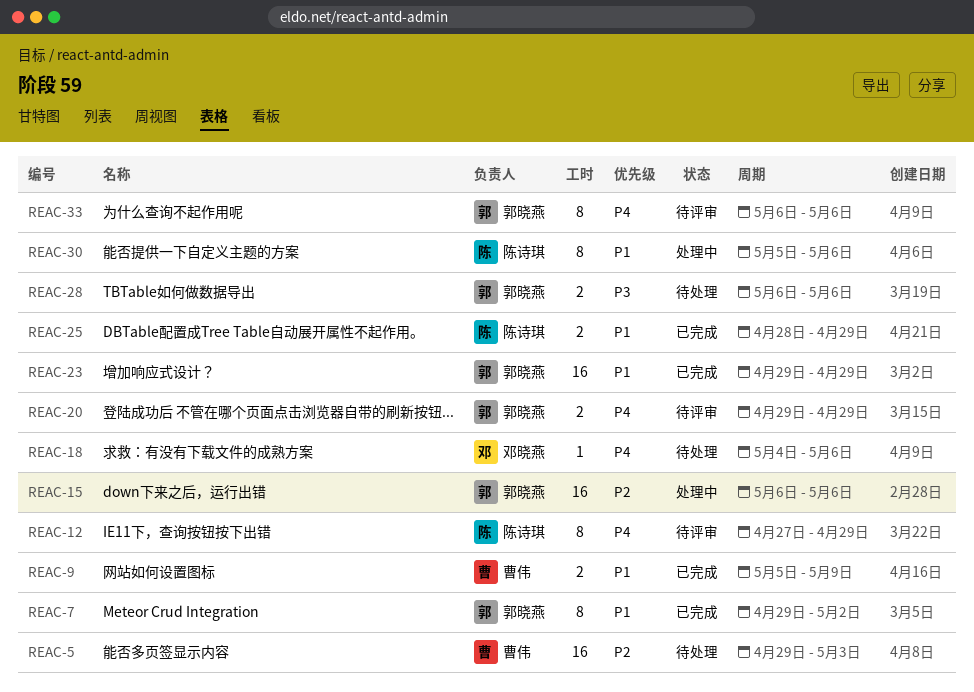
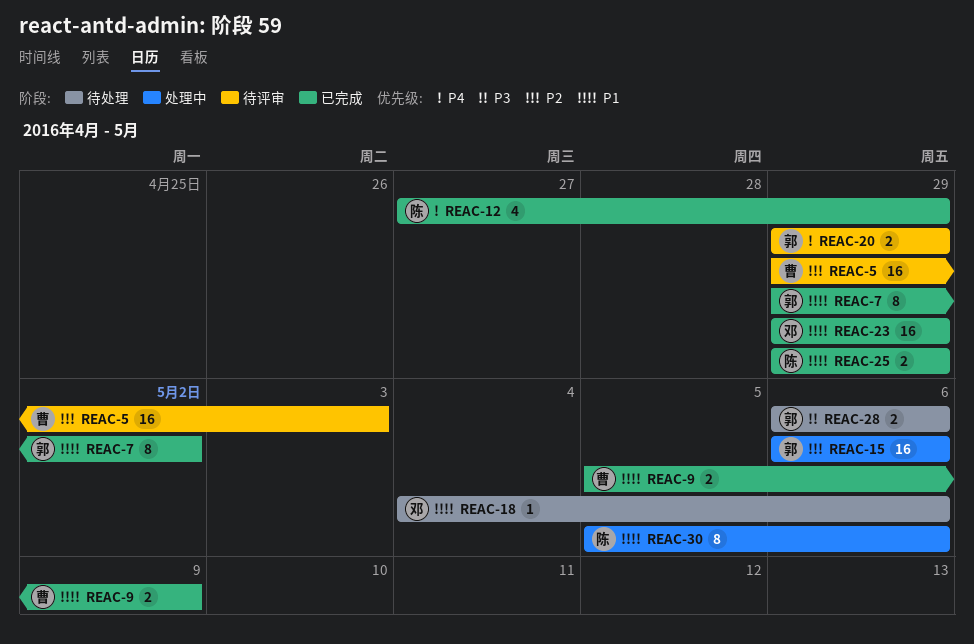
REAC-5, status: 待处理 -> 待评审
REAC-12, status: 待评审 -> 已完成
REAC-12, estimate: 8 -> 4
REAC-18, priority: P4 -> P1
REAC-23, owner: 郭晓燕 -> 邓晓燕
REAC-25, start: Apr 28 -> Apr 29
REAC-33: present -> none

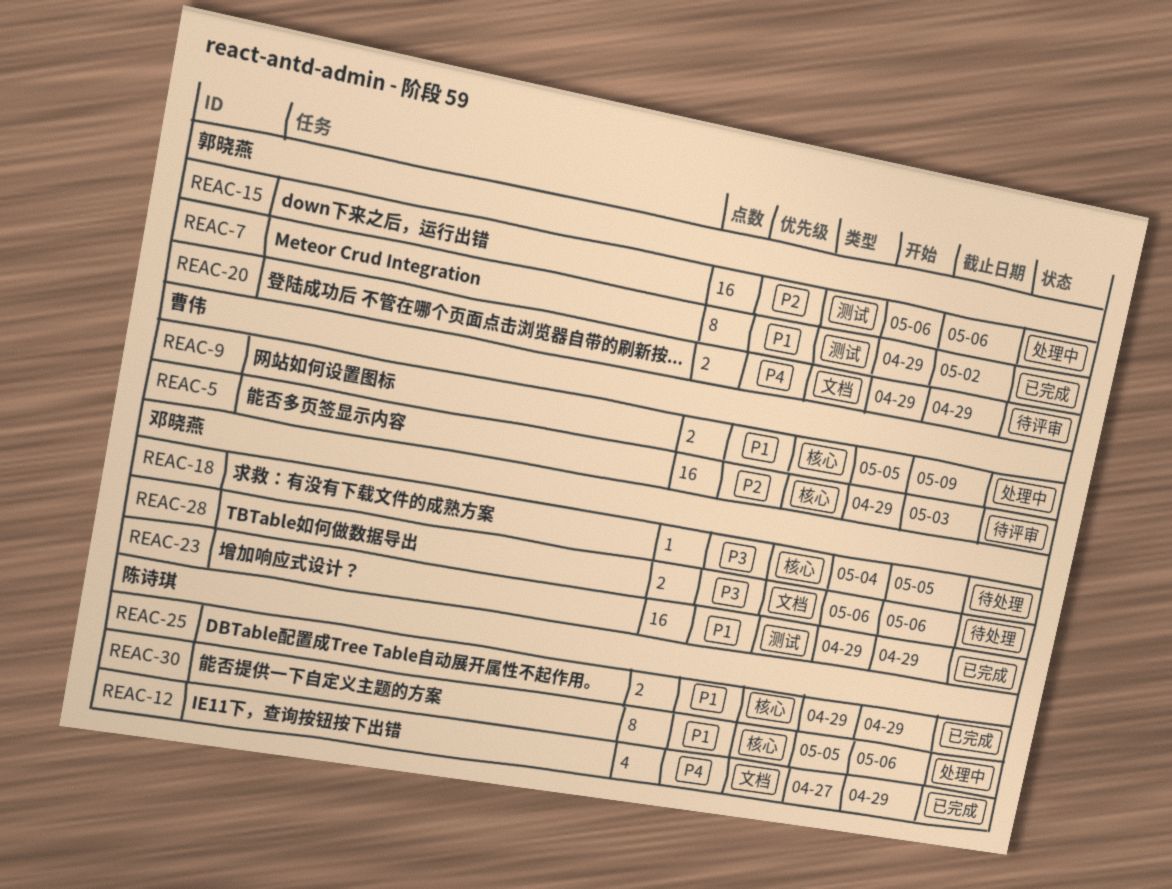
REAC-9, status: 已完成 -> 处理中
REAC-18, priority: P1 -> P3
REAC-18, due: May 6 -> May 5
REAC-28, owner: 郭晓燕 -> 邓晓燕

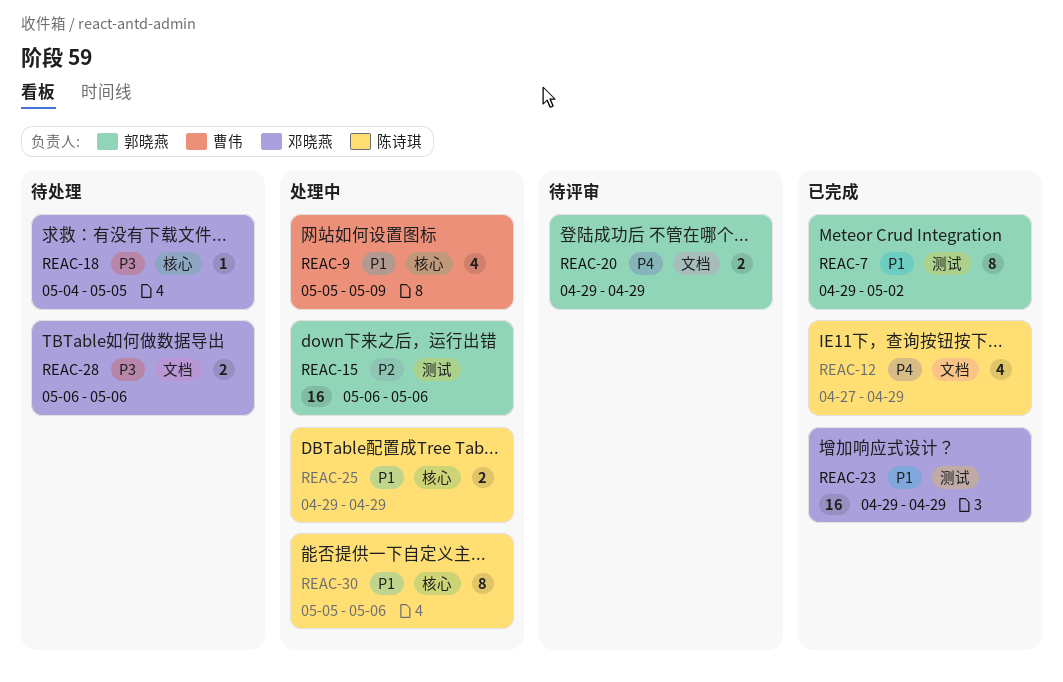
REAC-5: present -> none
REAC-9, estimate: 2 -> 4
REAC-25, status: 已完成 -> 处理中

